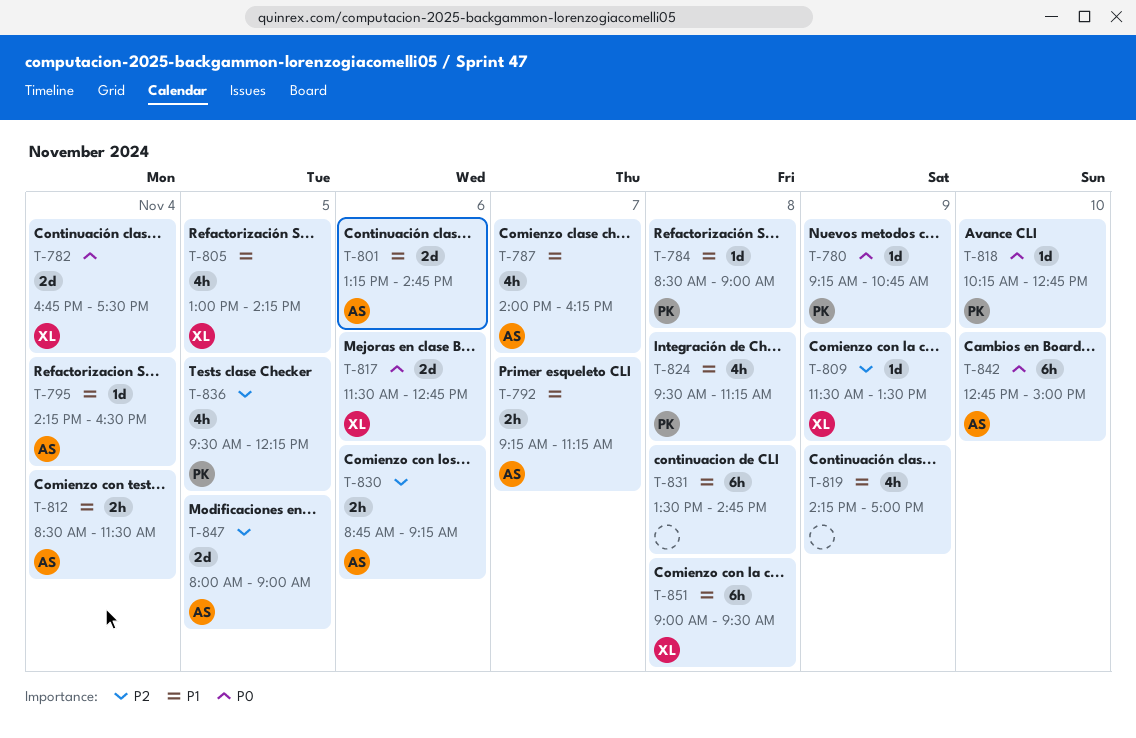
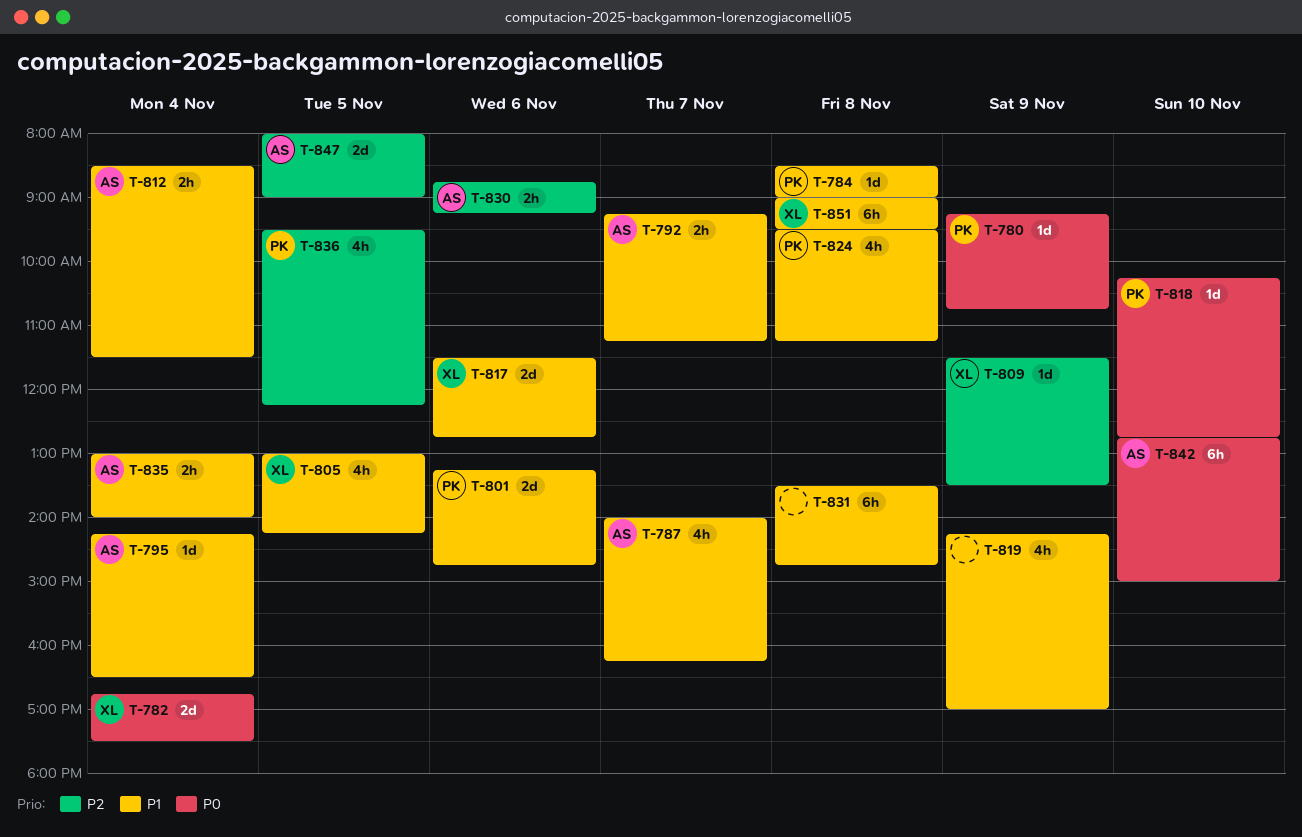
T-801, owner: AS -> PK
T-817, priority: P0 -> P1
T-835: none -> present

